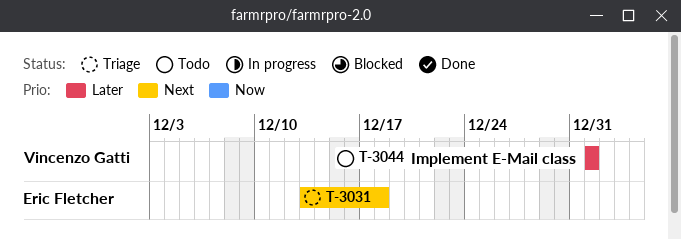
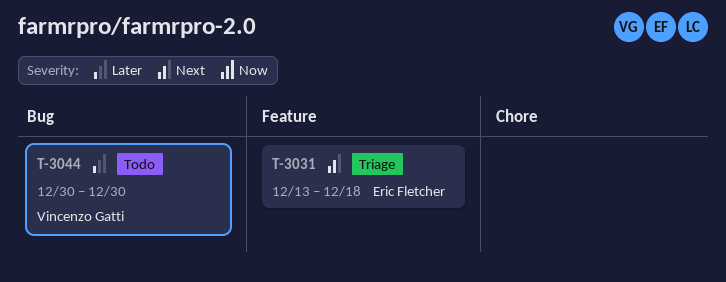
T-3044, start: Jan 1 -> Dec 30
T-3044, due: Jan 1 -> Dec 30

